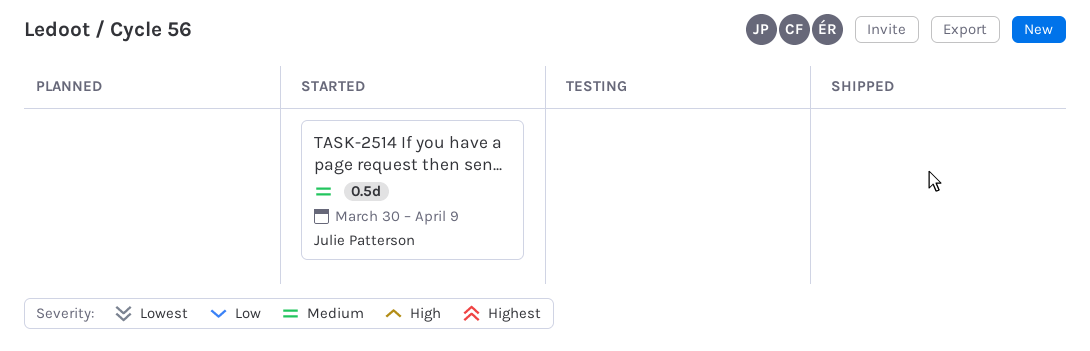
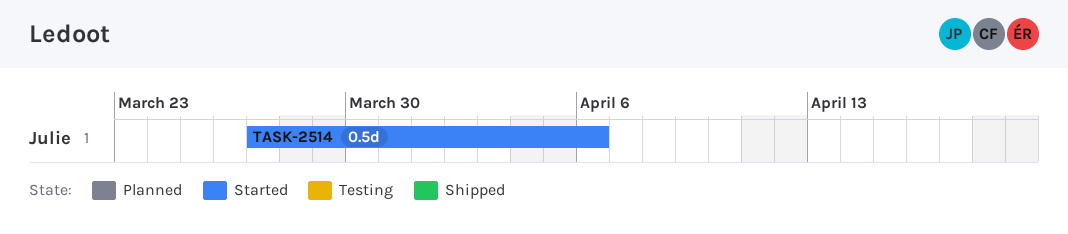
TASK-2514, start: Mar 30 -> Mar 27
TASK-2514, due: Apr 9 -> Apr 6

